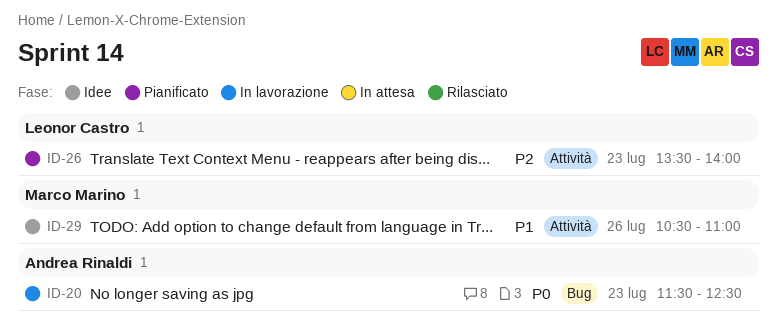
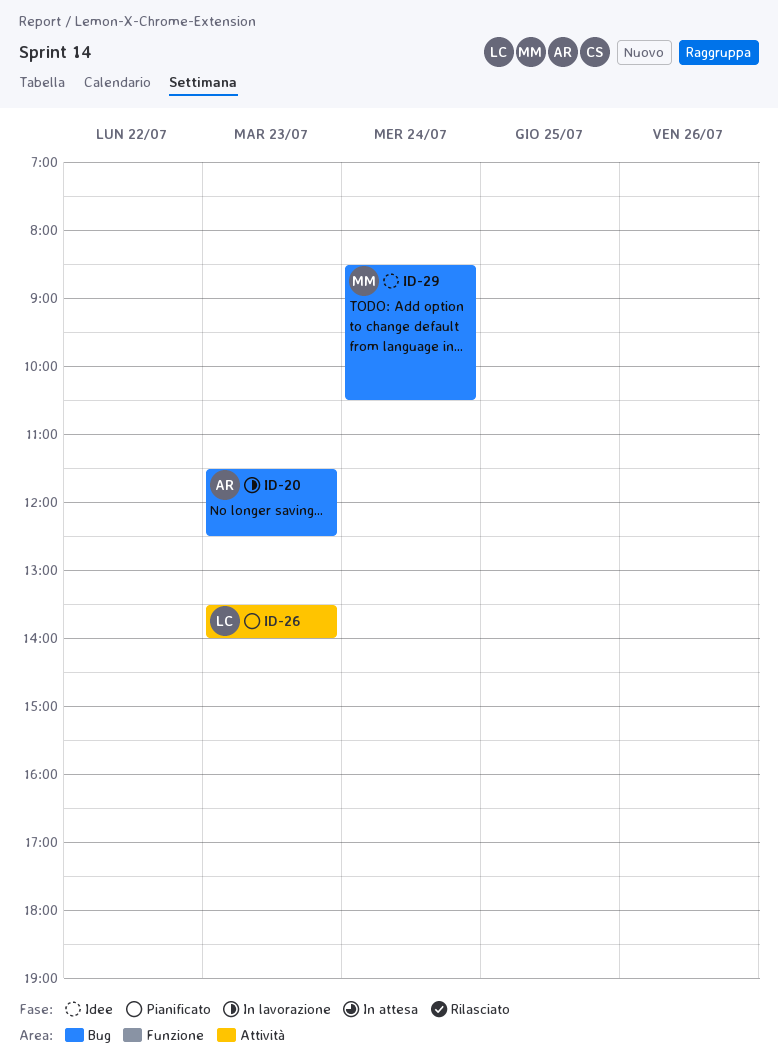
ID-29, label: Attività -> Bug
ID-29, day: Jul 26 -> Jul 24
ID-29, begins: 10:30 -> 08:30
ID-29, ends: 11:00 -> 10:30

